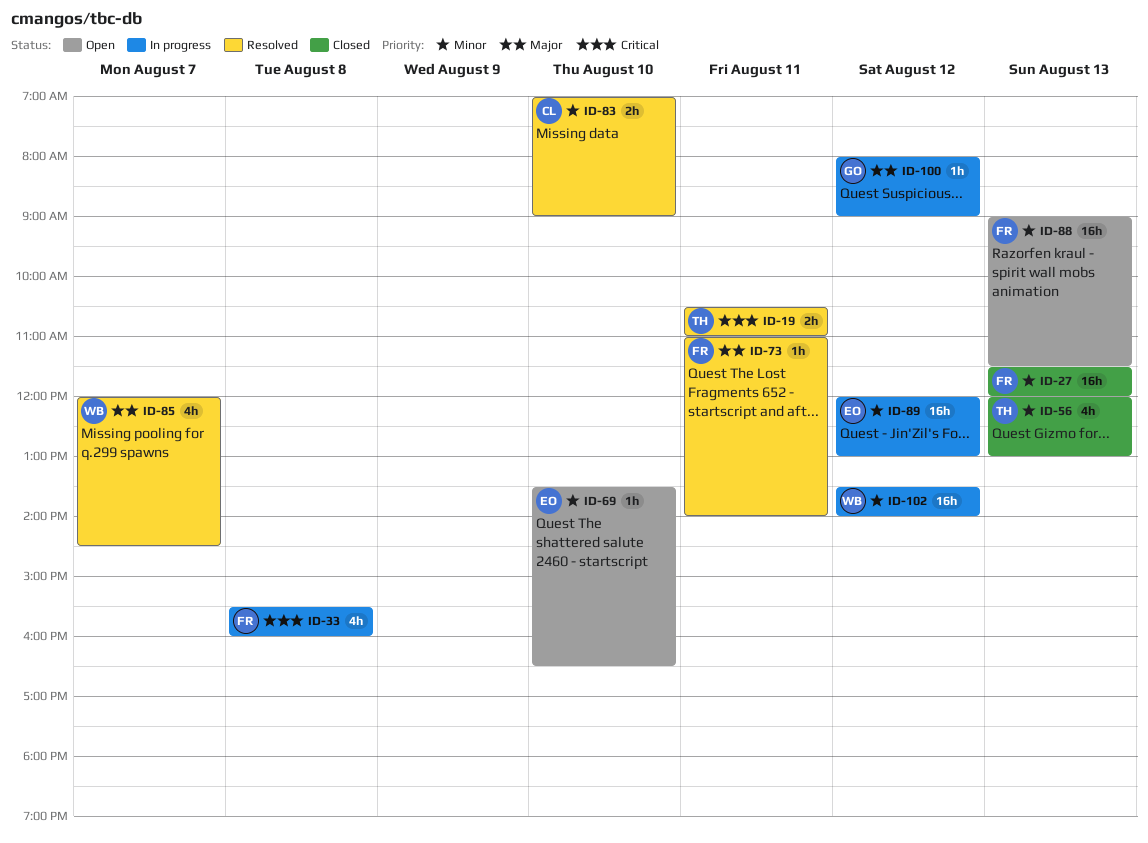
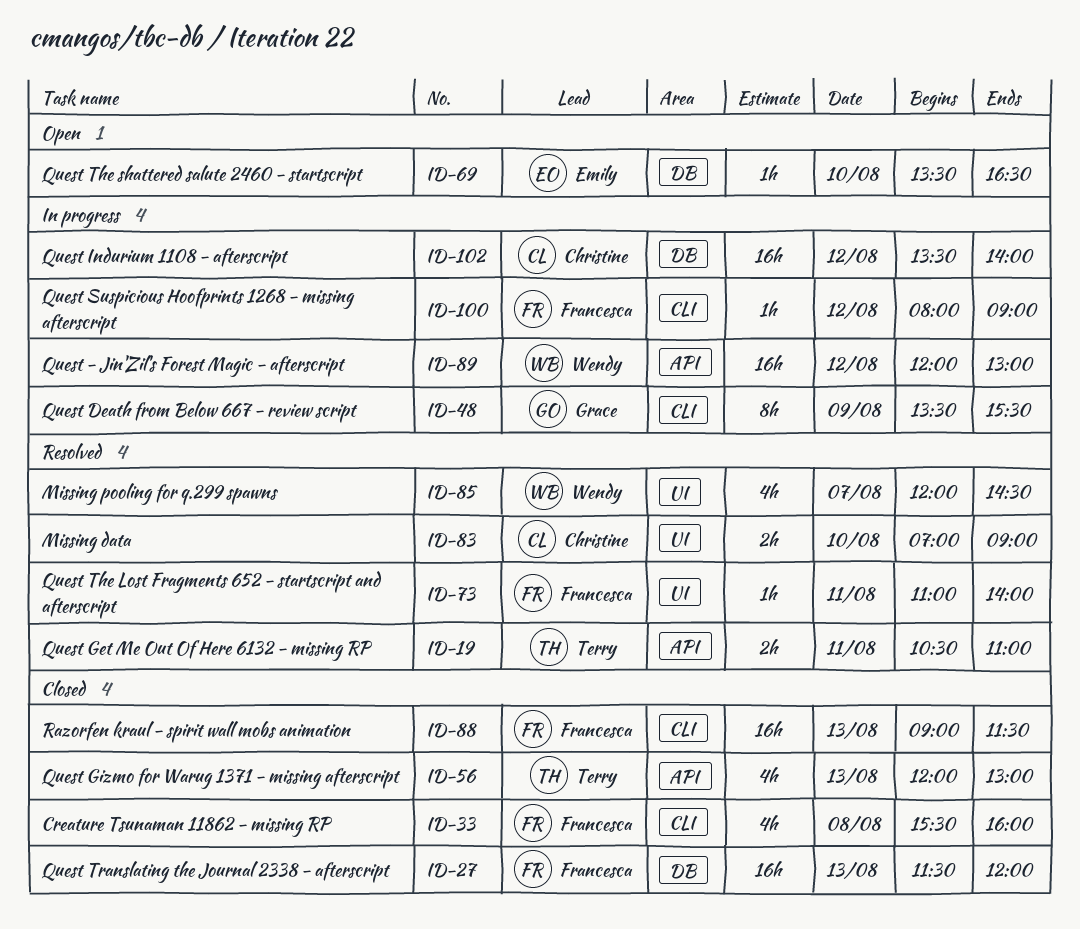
ID-33, status: In progress -> Closed
ID-48: none -> present
ID-88, status: Open -> Closed
ID-89, owner: Emily -> Wendy
ID-100, owner: Grace -> Francesca
ID-102, owner: Wendy -> Christine

